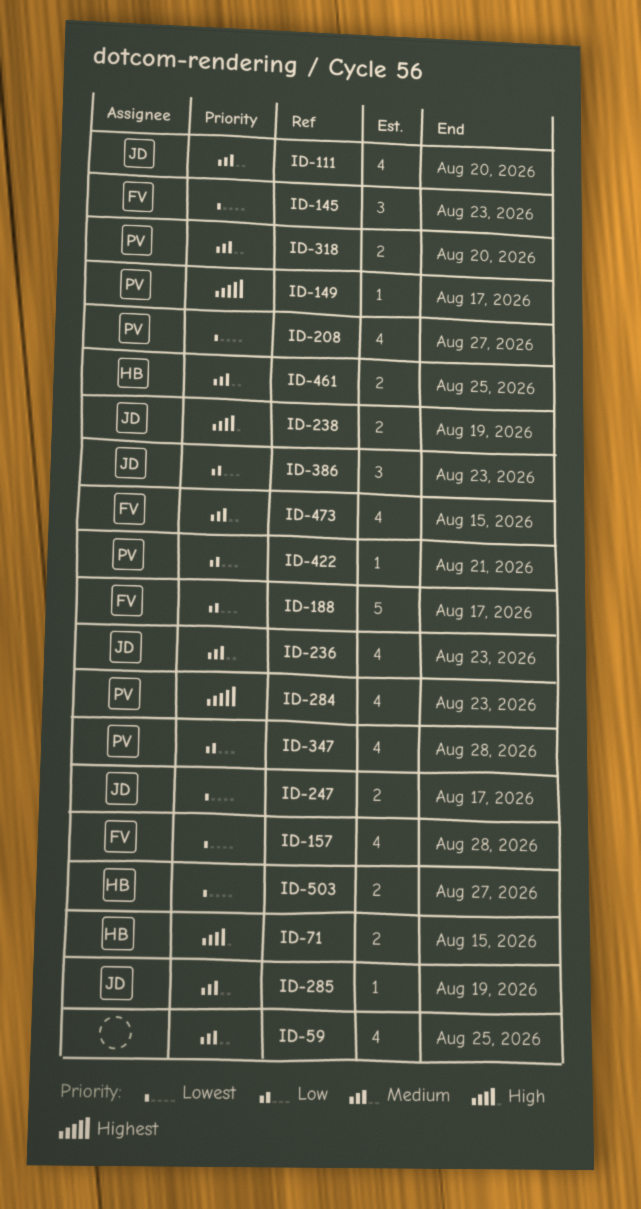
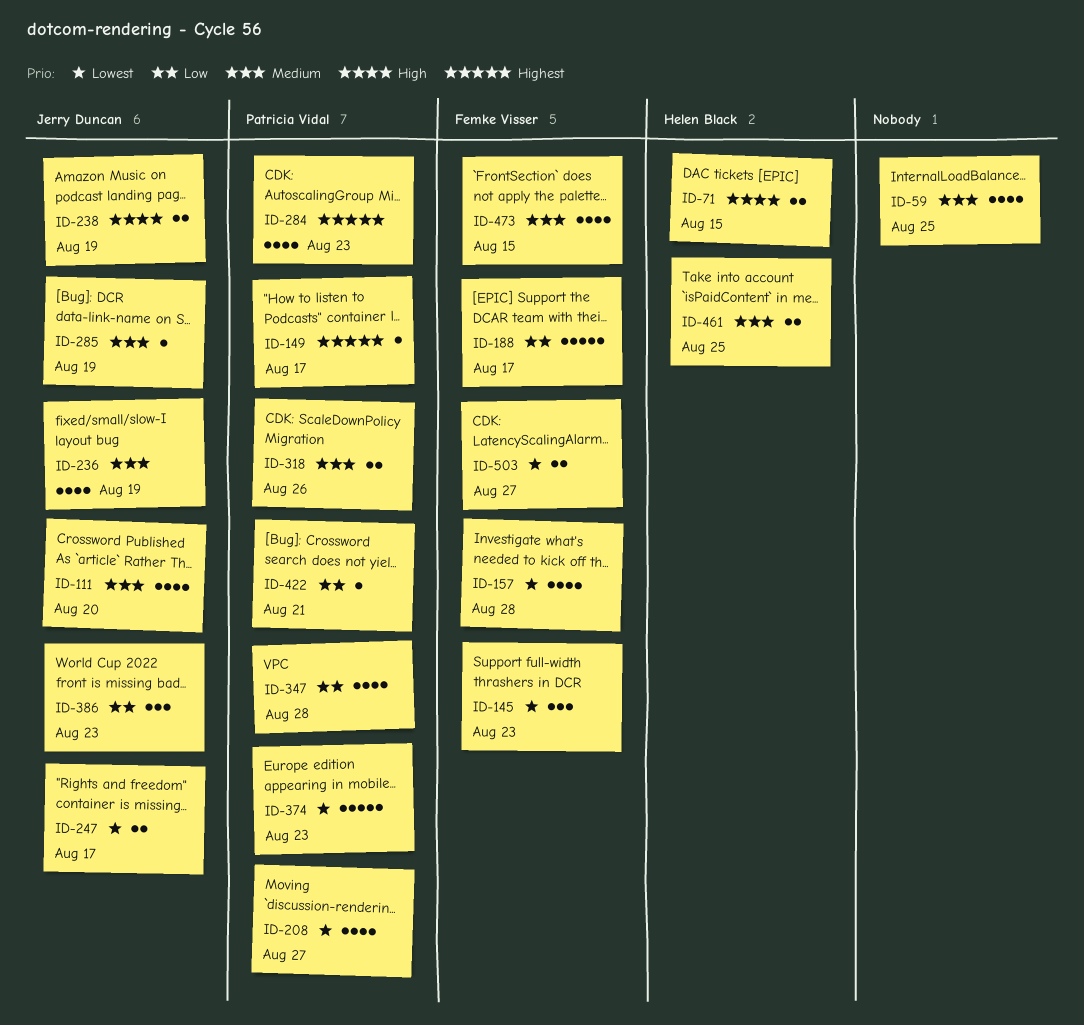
ID-236, due: Aug 23 -> Aug 19
ID-318, due: Aug 20 -> Aug 26
ID-374: none -> present
ID-503, owner: Helen Black -> Femke Visser

